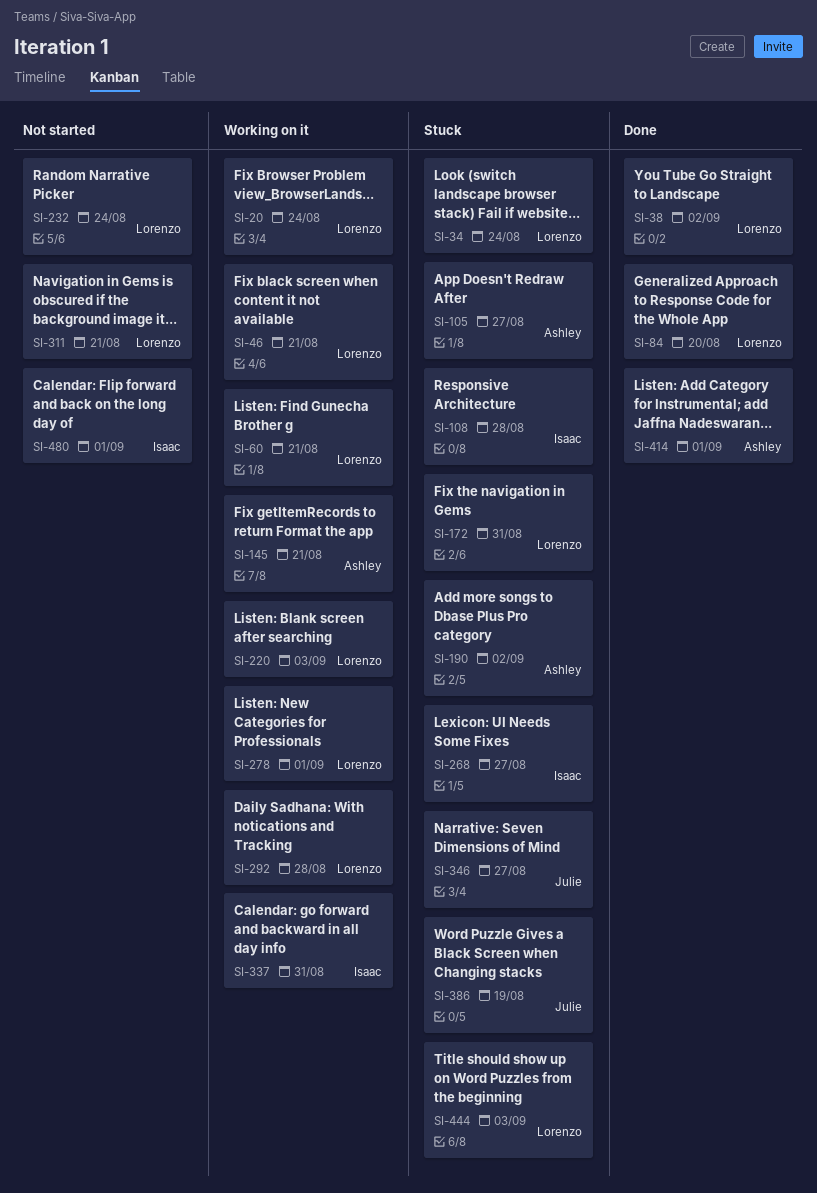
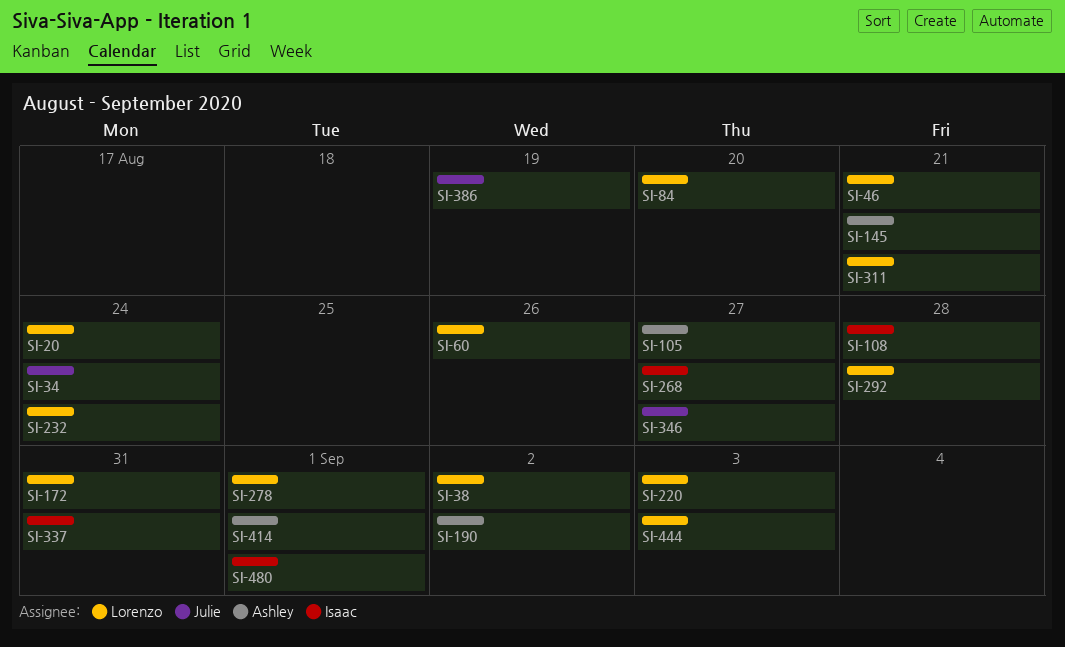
SI-34, owner: Lorenzo -> Julie
SI-60, due: Aug 21 -> Aug 26

